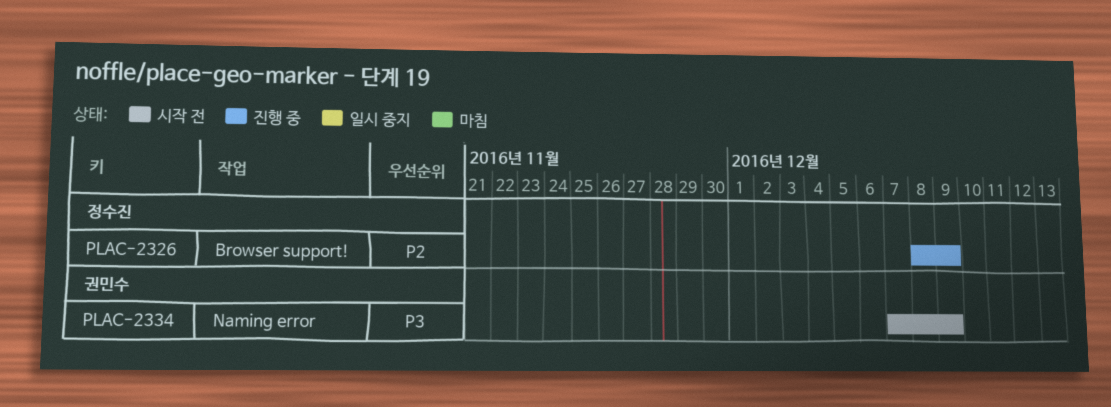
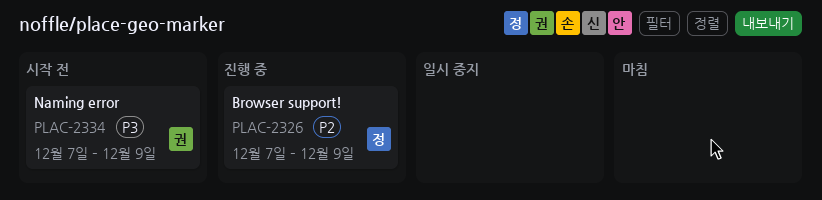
PLAC-2326, start: Dec 8 -> Dec 7

